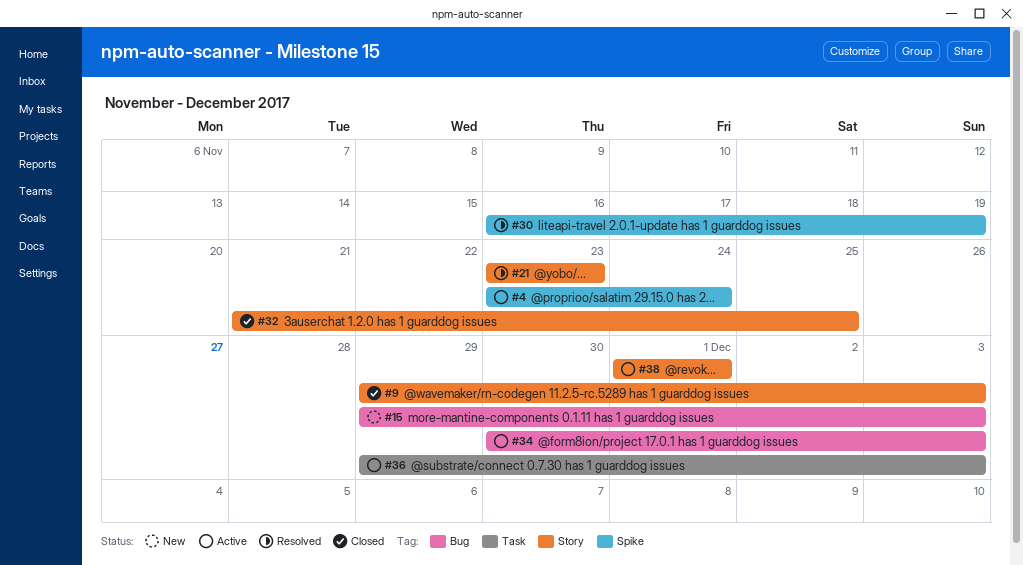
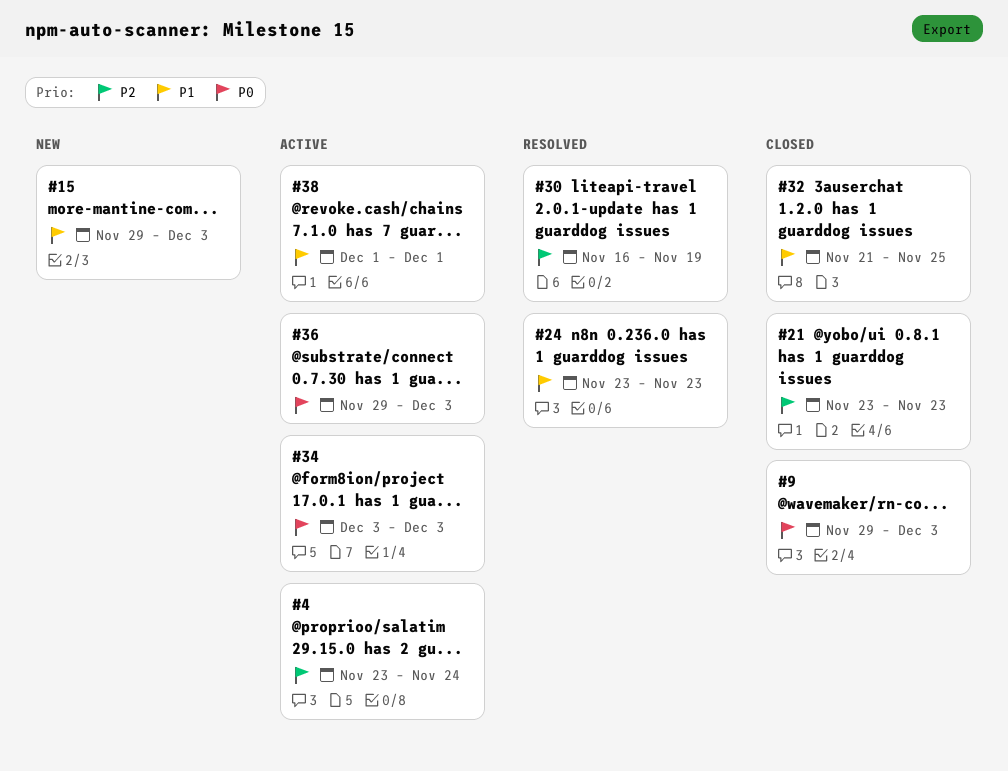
#21, status: Resolved -> Closed
#24: none -> present
#34, start: Nov 30 -> Dec 3

